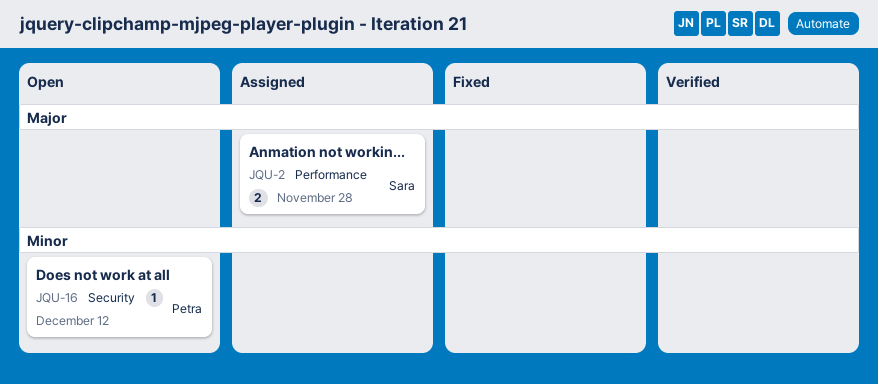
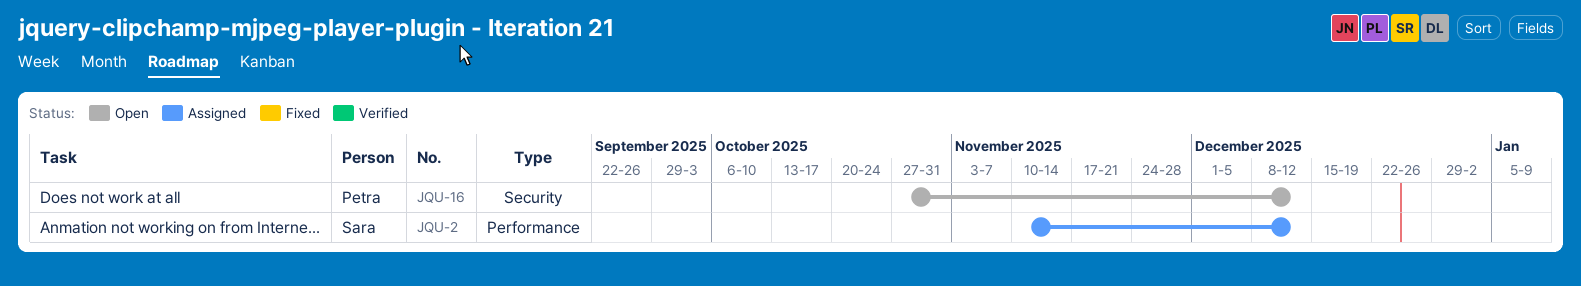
JQU-2, due: Nov 28 -> Dec 12

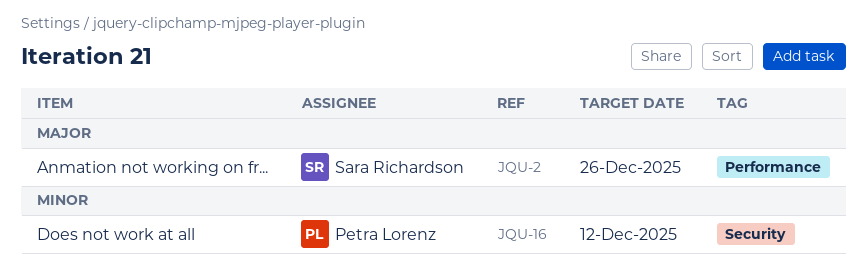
JQU-2, due: Dec 12 -> Dec 26

